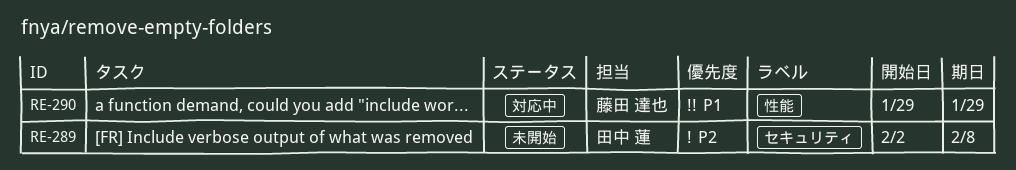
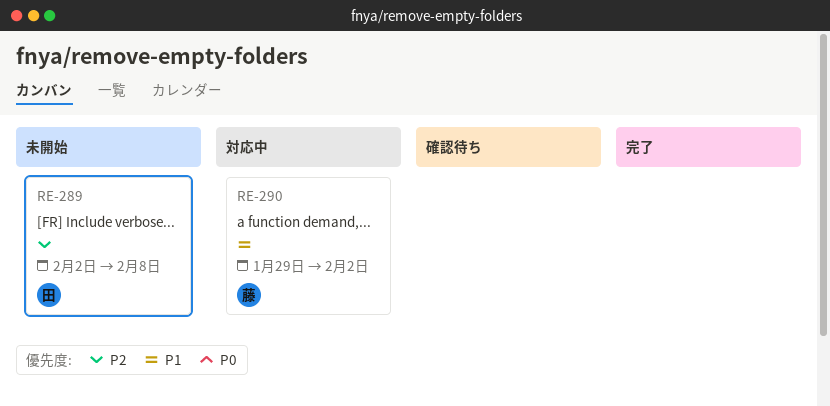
RE-290, due: Jan 29 -> Feb 2

